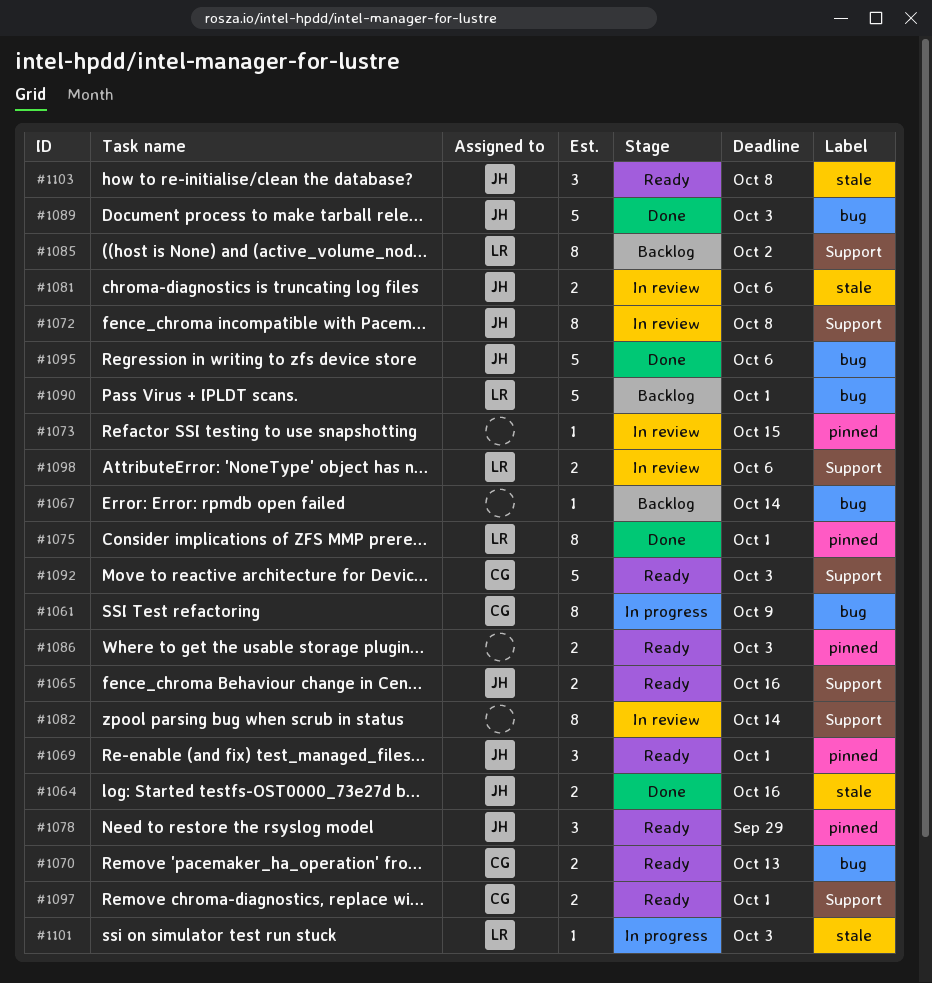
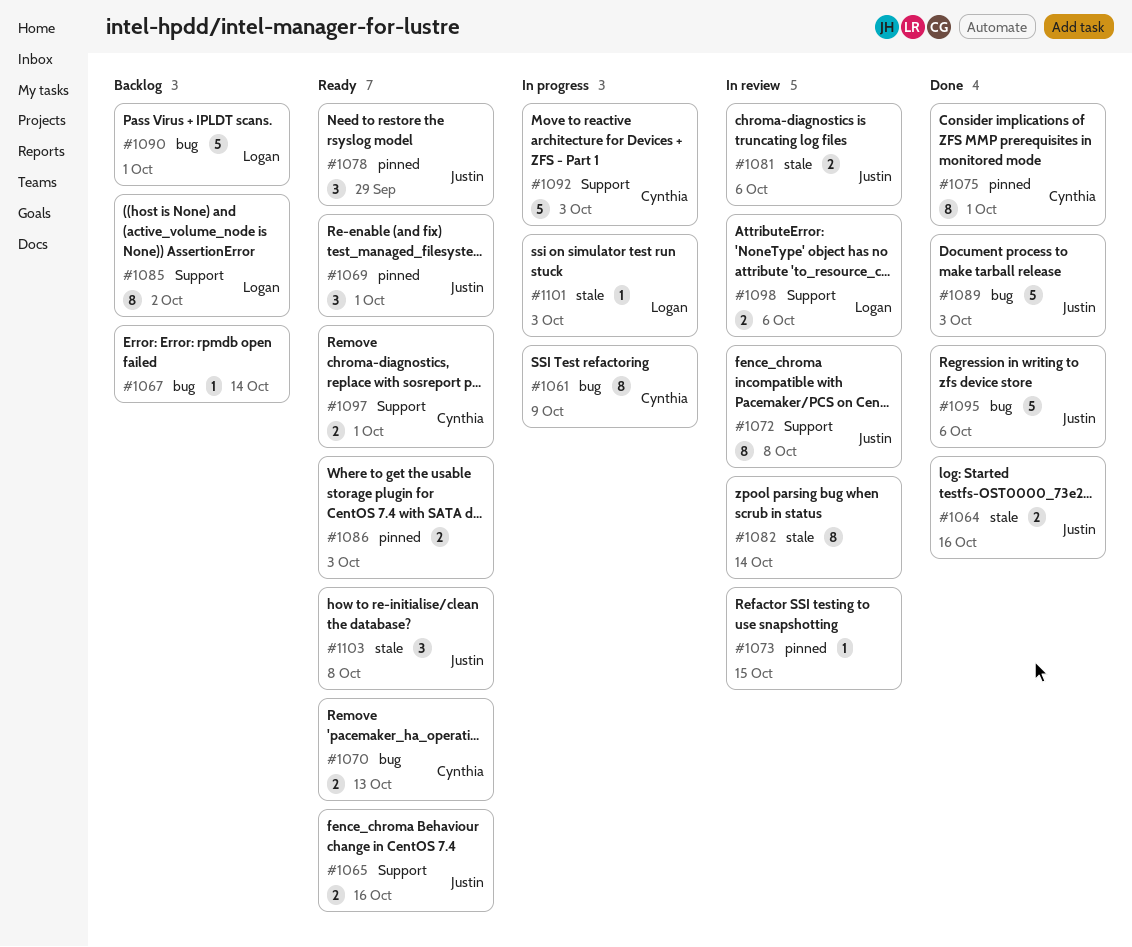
#1075, owner: Logan -> Cynthia
#1082, label: Support -> stale
#1092, status: Ready -> In progress

